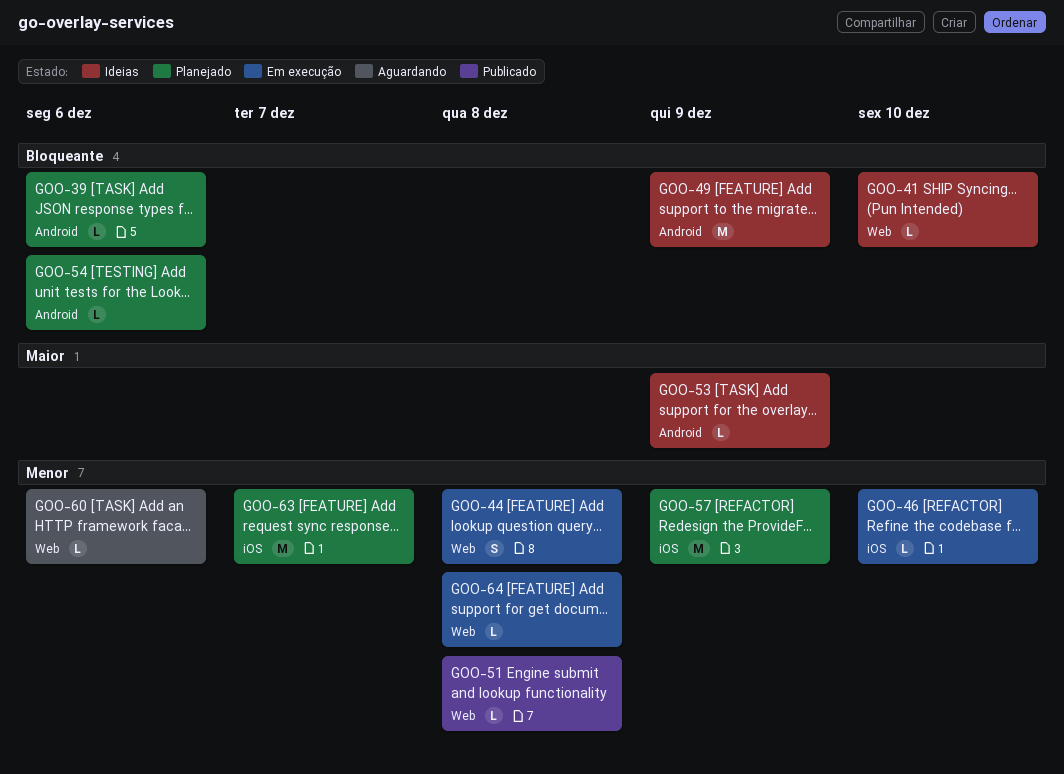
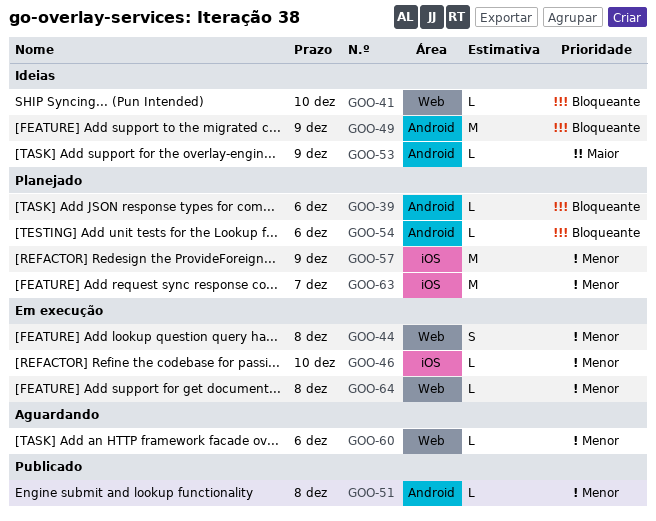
GOO-51, label: Web -> Android

